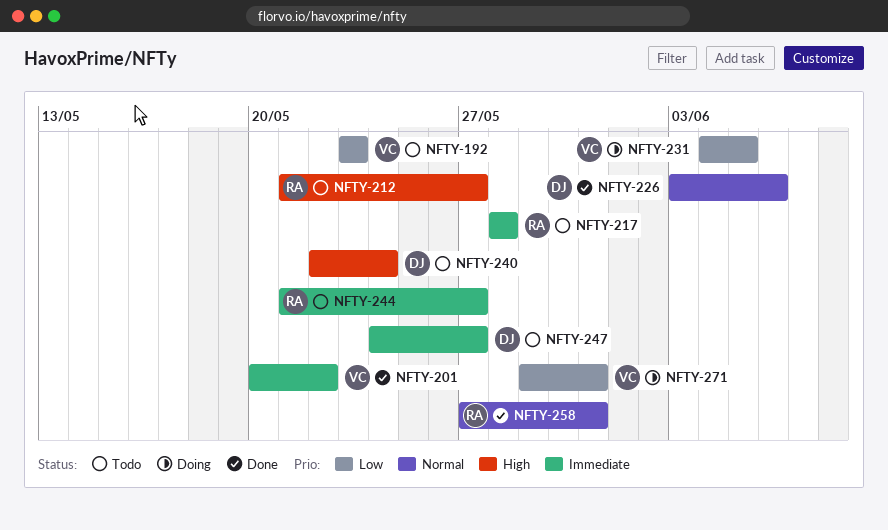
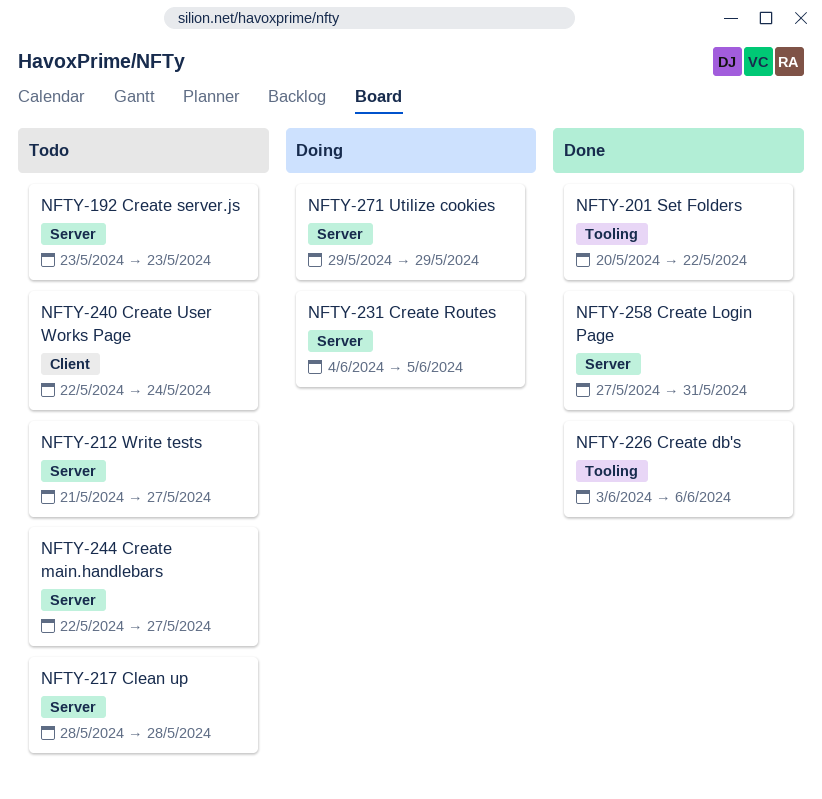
NFTY-244, start: May 21 -> May 22
NFTY-247: present -> none
NFTY-271, due: May 31 -> May 29

